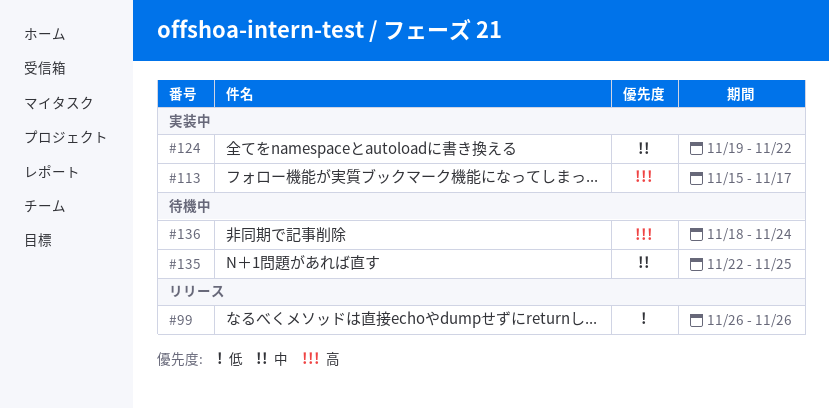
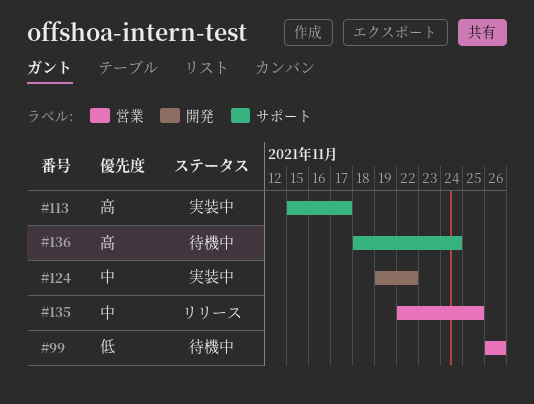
#99, status: リリース -> 待機中
#135, status: 待機中 -> リリース

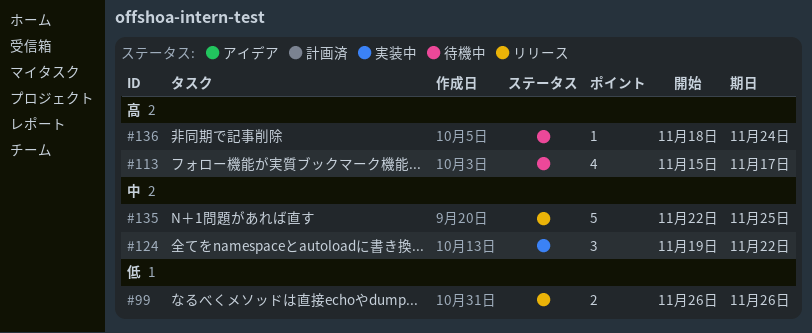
#99, status: 待機中 -> リリース
#113, status: 実装中 -> 待機中

